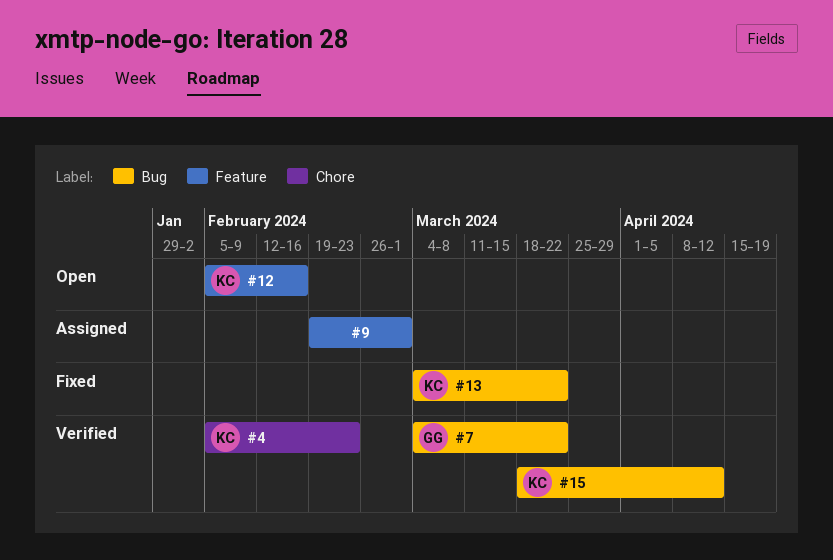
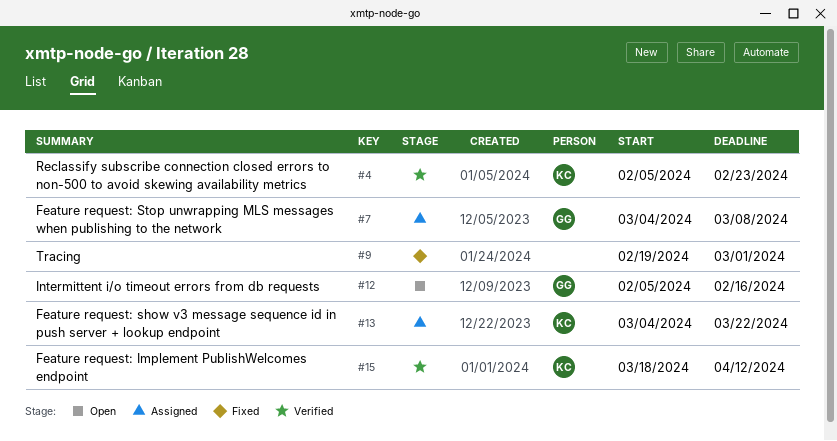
#7, status: Verified -> Assigned
#7, due: Mar 22 -> Mar 8
#9, status: Assigned -> Fixed
#12, owner: KC -> GG
#13, status: Fixed -> Assigned

